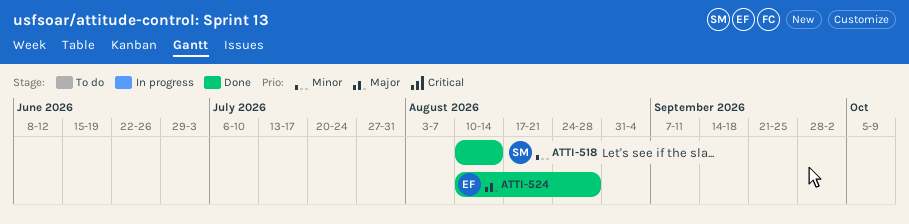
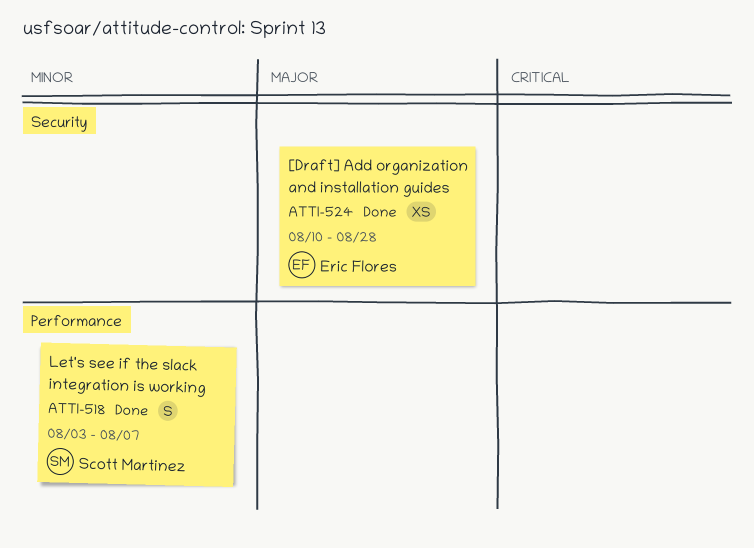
ATTI-518, start: Aug 10 -> Aug 3
ATTI-518, due: Aug 14 -> Aug 7

